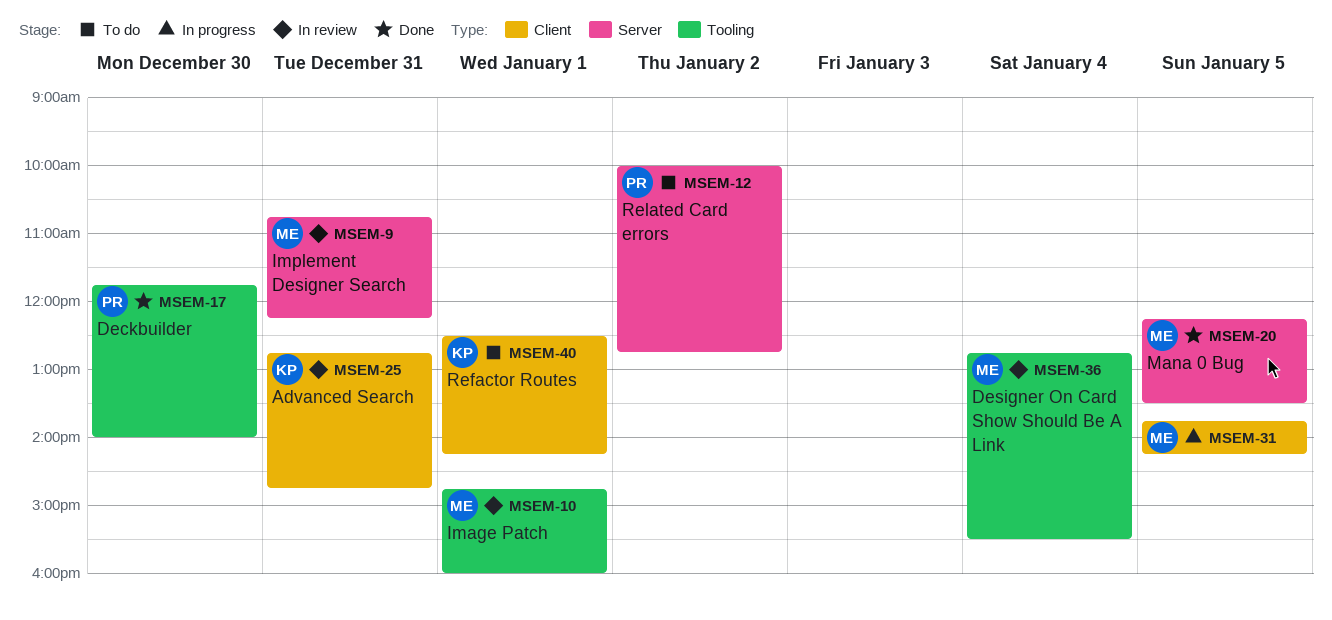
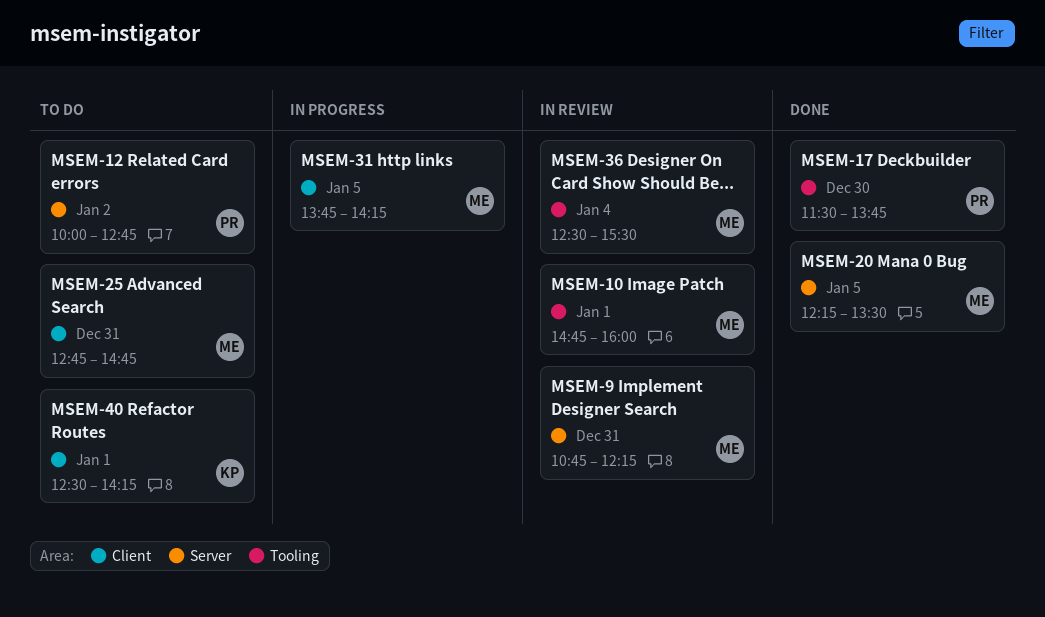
MSEM-17, begins: 11:45 -> 11:30
MSEM-17, ends: 14:00 -> 13:45
MSEM-25, status: In review -> To do
MSEM-25, owner: KP -> ME
MSEM-36, begins: 12:45 -> 12:30

